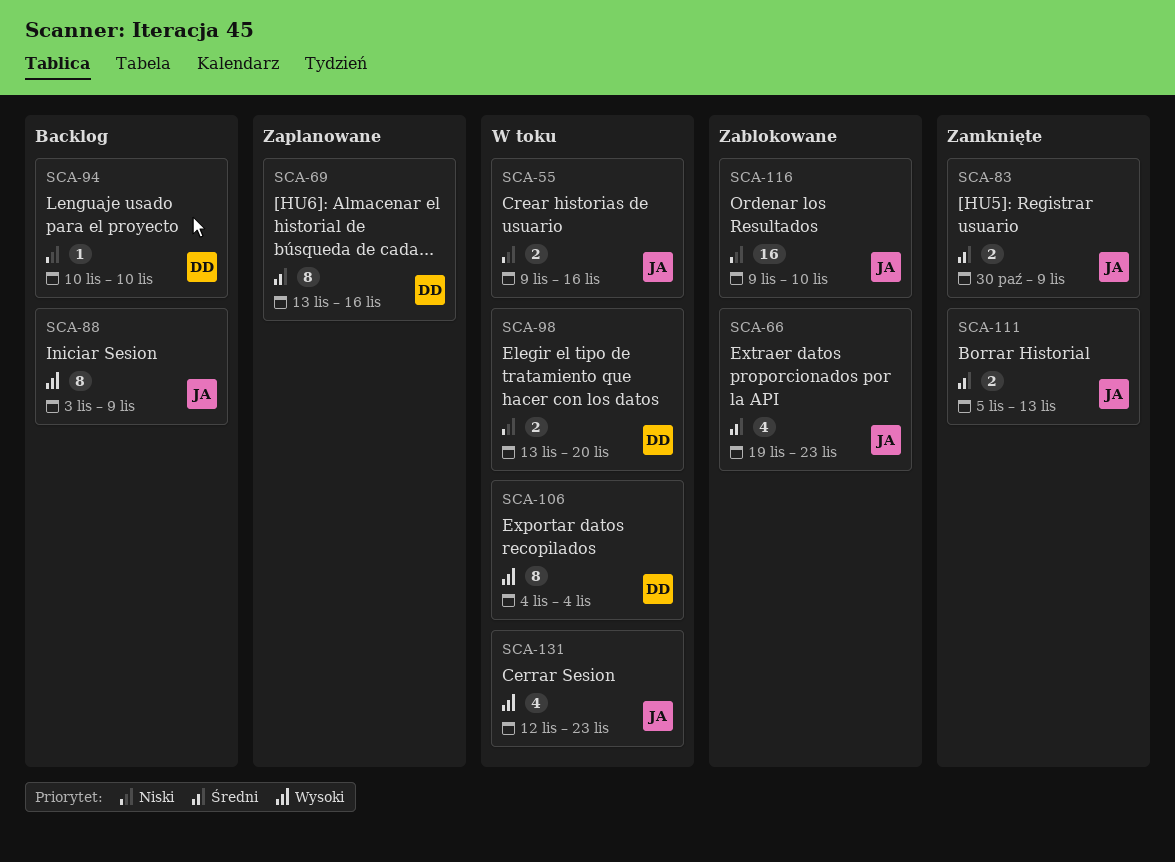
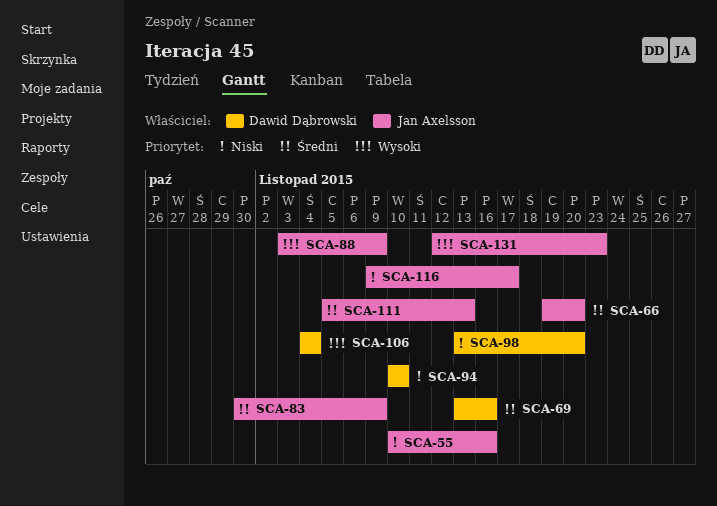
SCA-55, start: Nov 9 -> Nov 10
SCA-66, due: Nov 23 -> Nov 20
SCA-116, due: Nov 10 -> Nov 17

